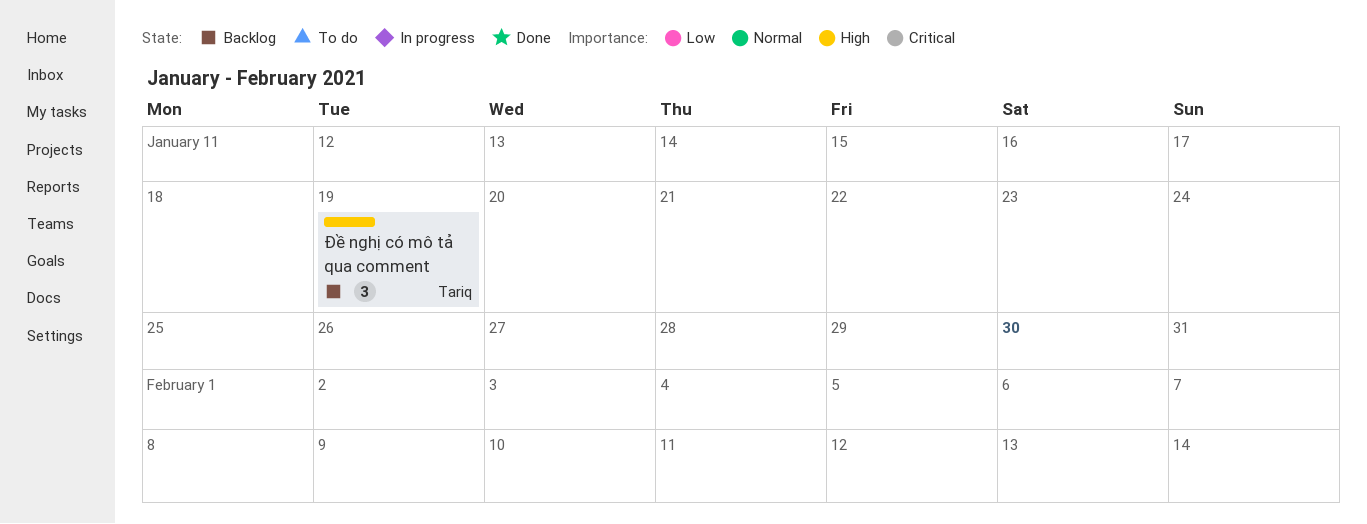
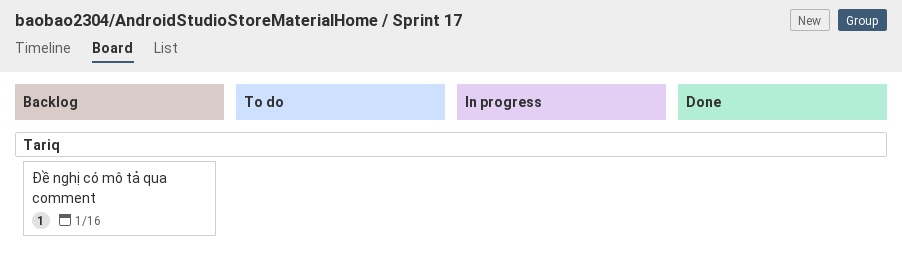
Đề nghị có mô tả qua comment, estimate: 3 -> 1
Đề nghị có mô tả qua comment, due: Jan 19 -> Jan 16

